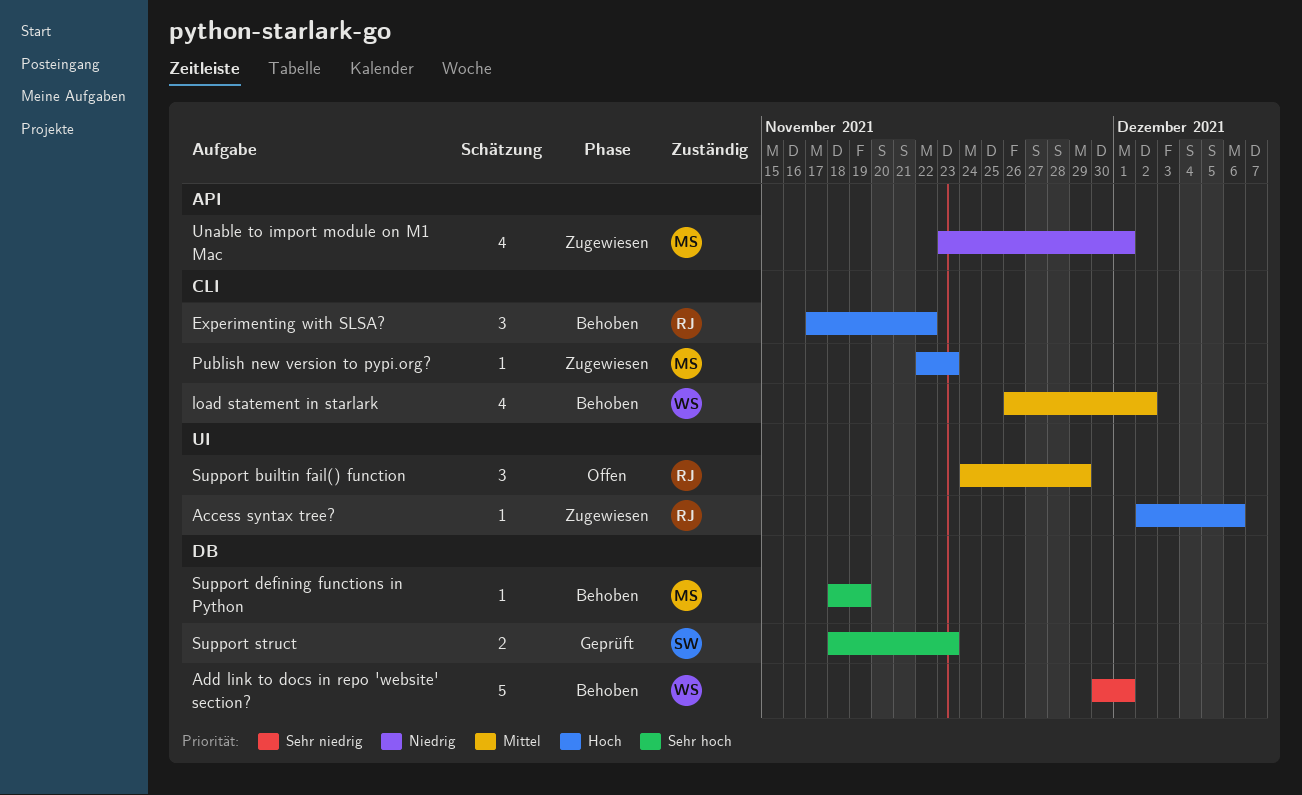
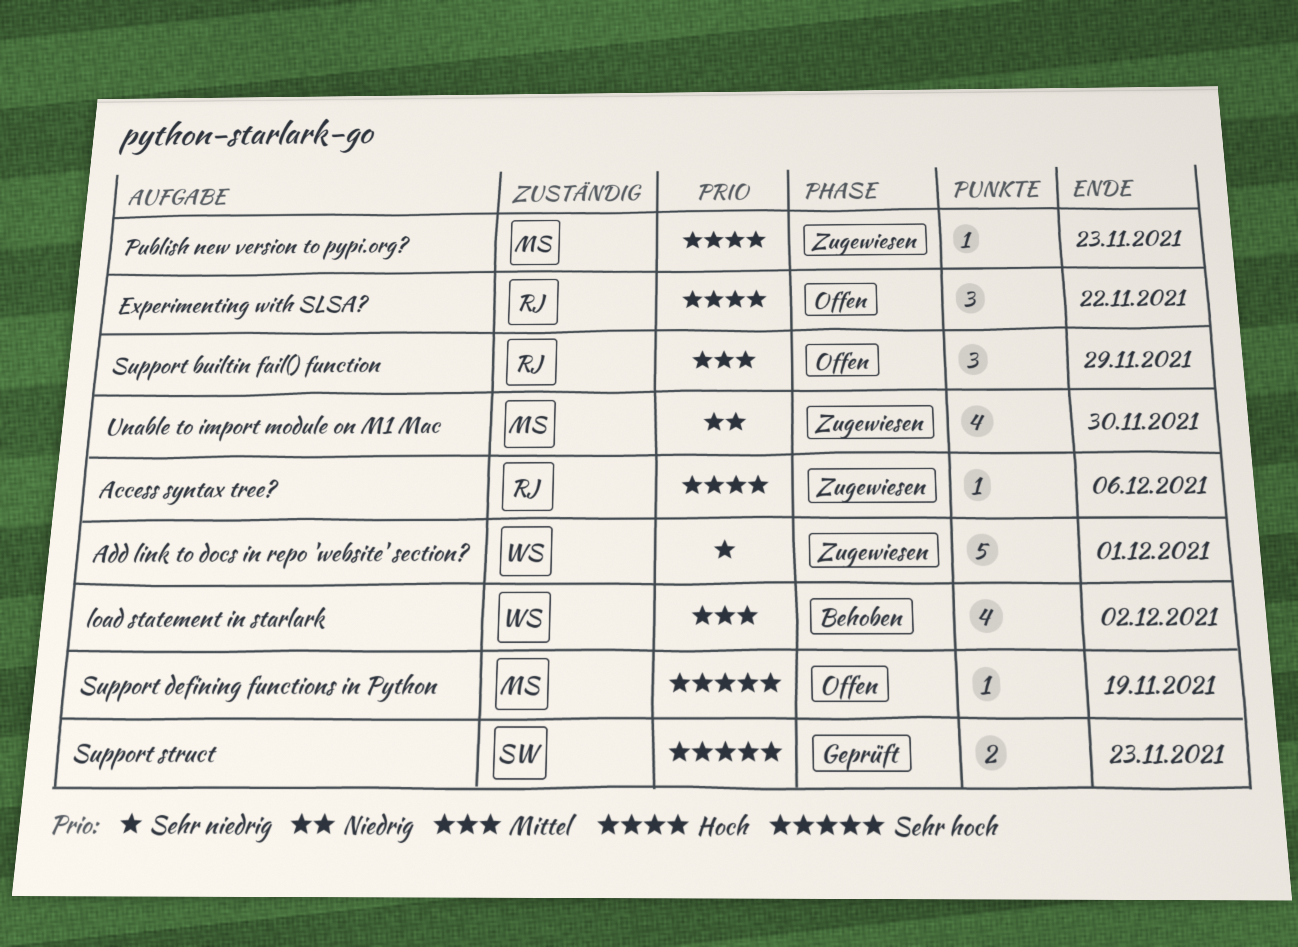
Add link to docs in repo 'website' section?, status: Behoben -> Zugewiesen
Experimenting with SLSA?, status: Behoben -> Offen
Support defining functions in Python, status: Behoben -> Offen
Unable to import module on M1 Mac, due: Dec 1 -> Nov 30

